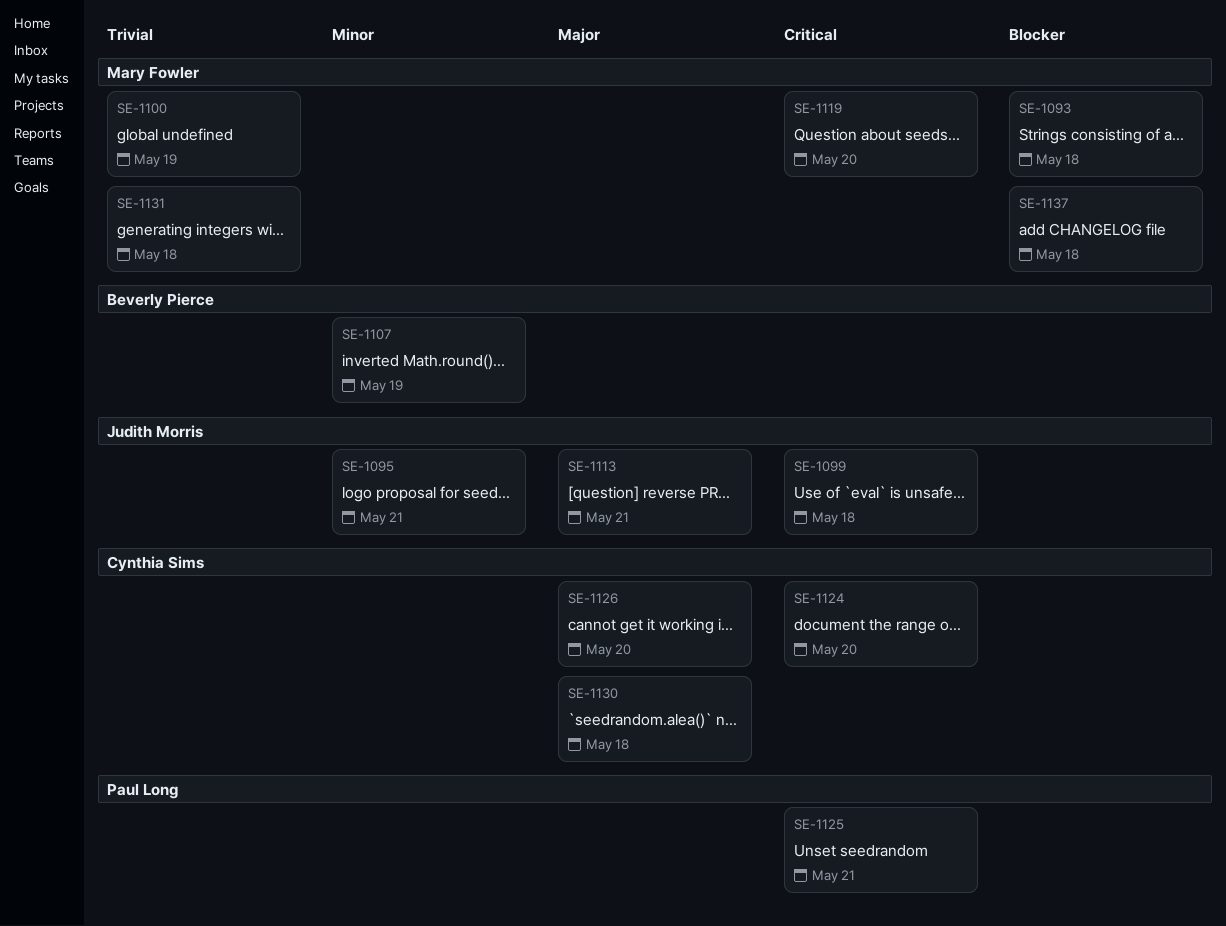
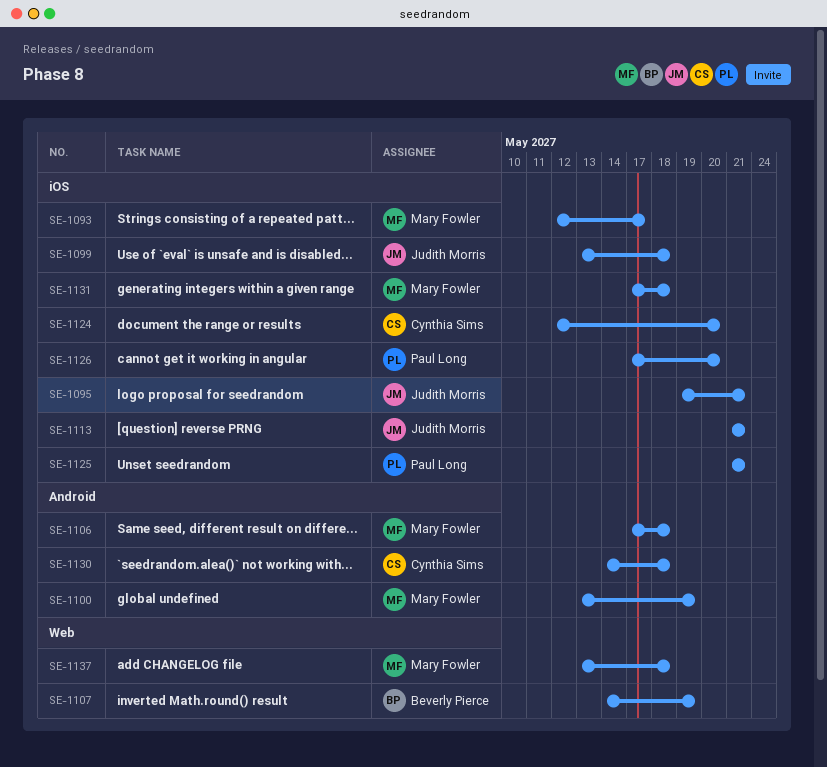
SE-1093, due: May 18 -> May 17
SE-1106: none -> present
SE-1119: present -> none
SE-1126, owner: Cynthia Sims -> Paul Long

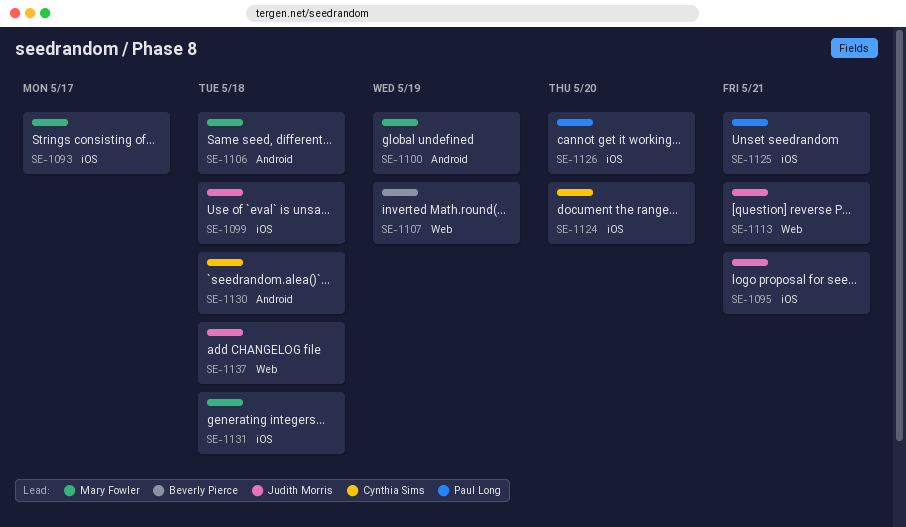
SE-1113, label: iOS -> Web
SE-1137, owner: Mary Fowler -> Judith Morris

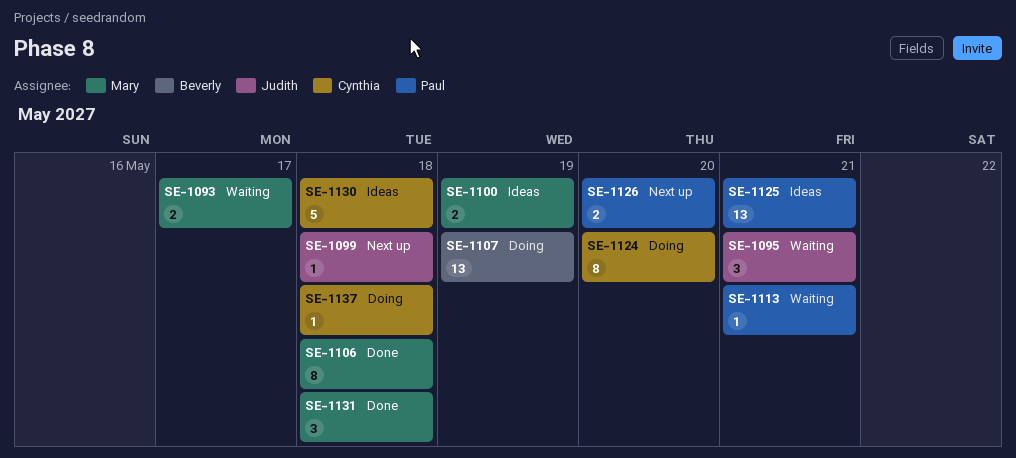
SE-1113, owner: Judith Morris -> Paul Long
SE-1137, owner: Judith Morris -> Cynthia Sims

